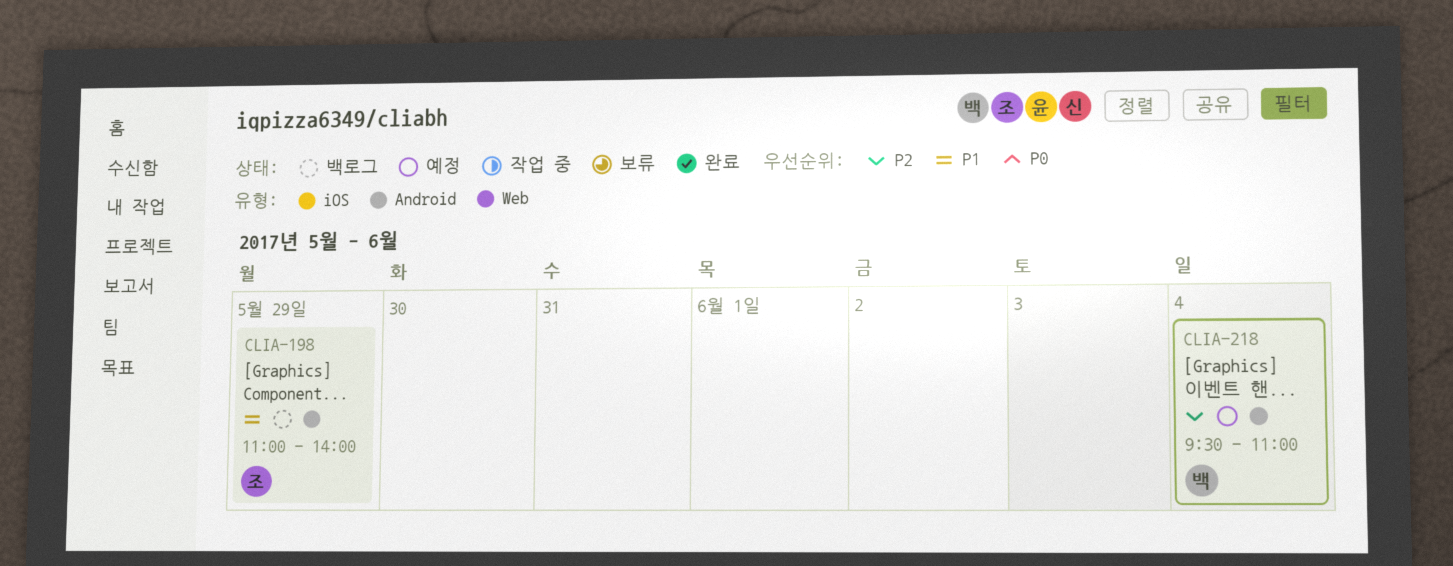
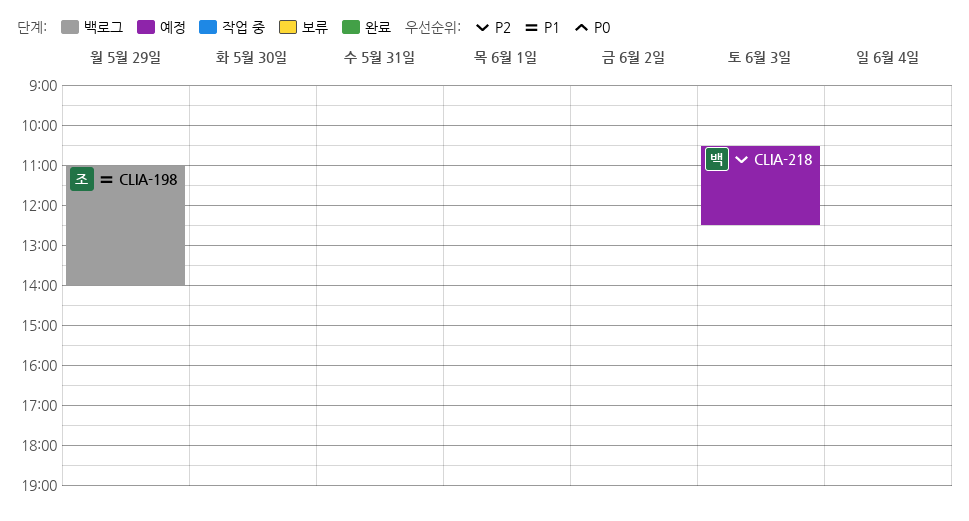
CLIA-218, day: Jun 4 -> Jun 3
CLIA-218, begins: 09:30 -> 10:30
CLIA-218, ends: 11:00 -> 12:30

